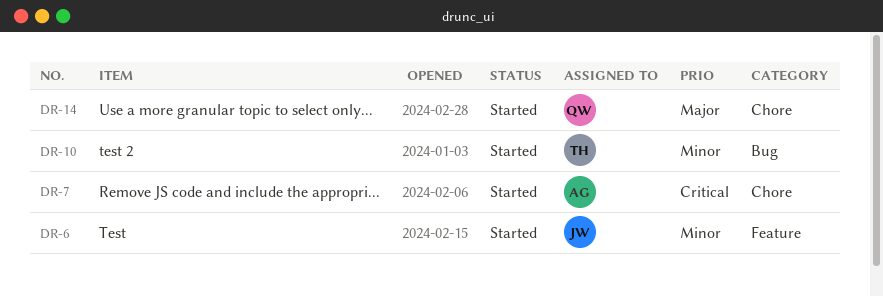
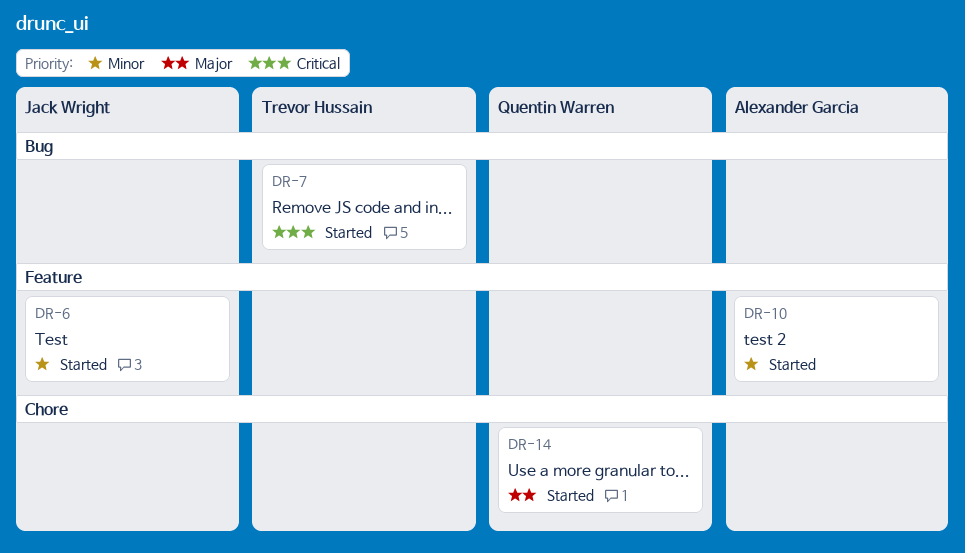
DR-7, owner: Alexander Garcia -> Trevor Hussain
DR-7, label: Chore -> Bug
DR-10, owner: Trevor Hussain -> Alexander Garcia
DR-10, label: Bug -> Feature

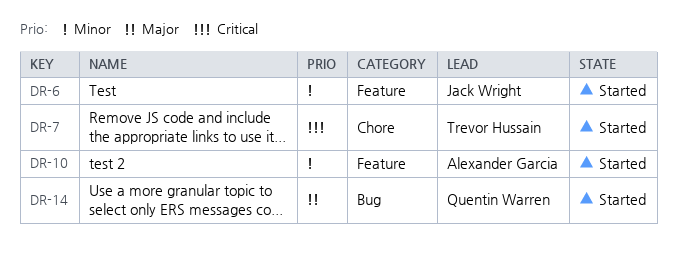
DR-7, label: Bug -> Chore
DR-14, label: Chore -> Bug

